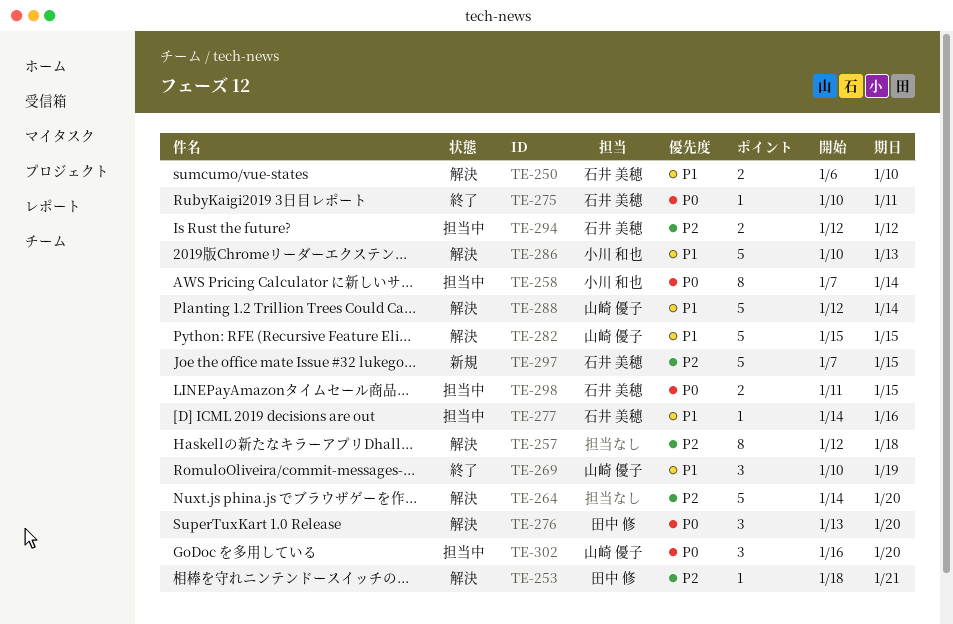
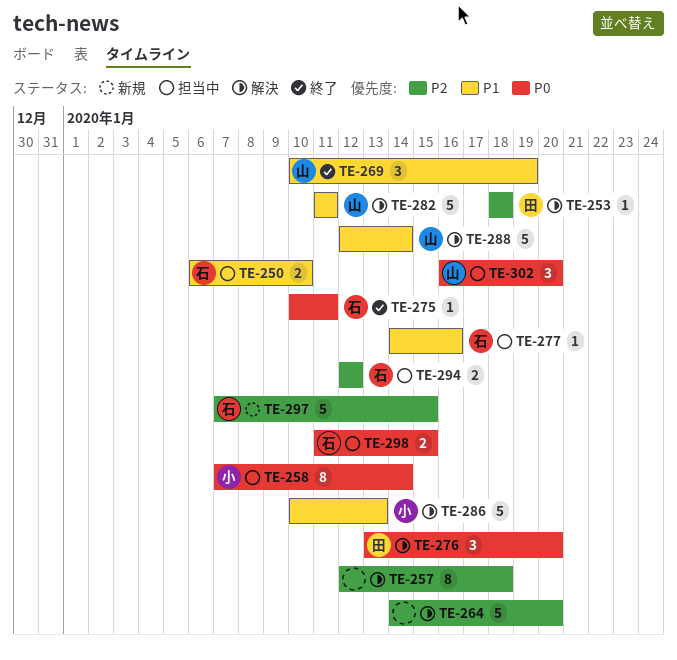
TE-250, status: 解決 -> 担当中
TE-253, due: Jan 21 -> Jan 18
TE-282, start: Jan 15 -> Jan 11
TE-282, due: Jan 15 -> Jan 11

